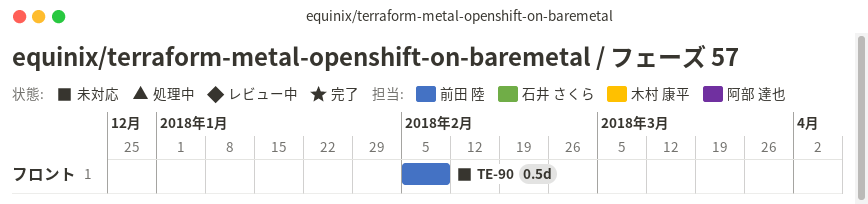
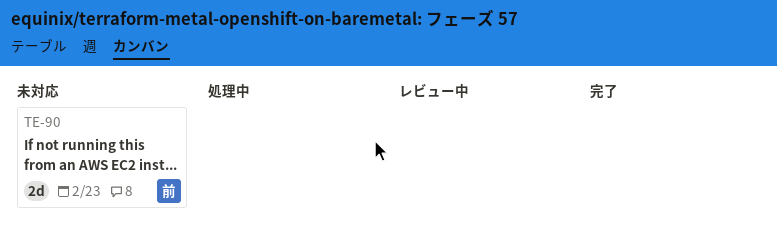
TE-90, estimate: 0.5d -> 2d
TE-90, due: Feb 9 -> Feb 23

